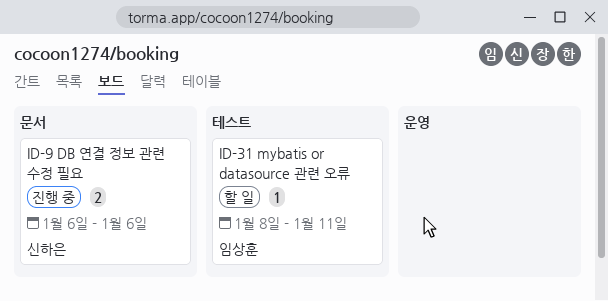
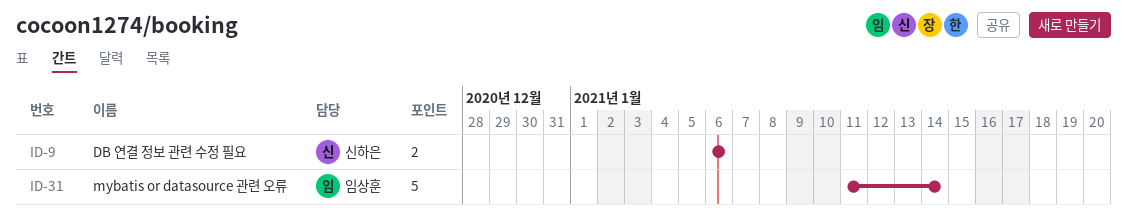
ID-31, estimate: 1 -> 5
ID-31, start: Jan 8 -> Jan 11
ID-31, due: Jan 11 -> Jan 14

